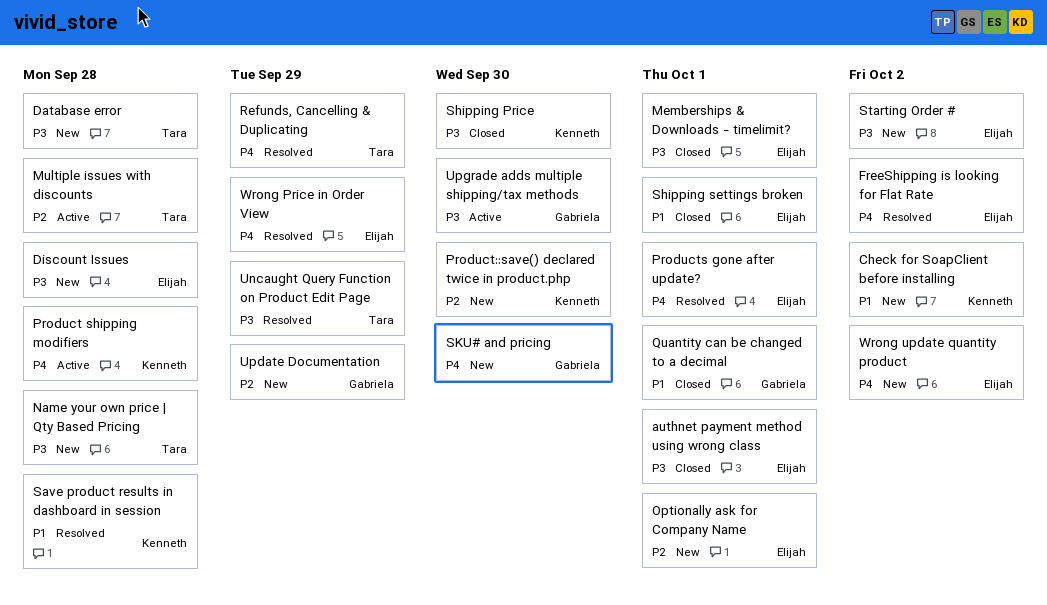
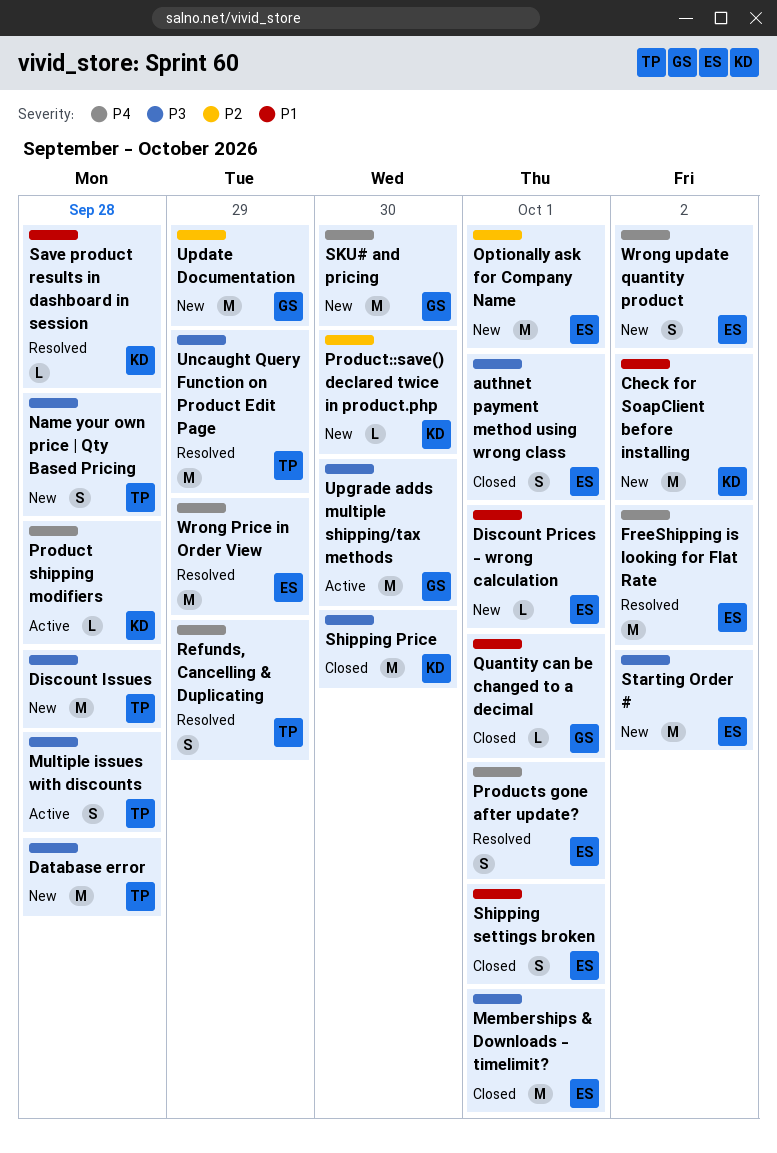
Discount Issues, owner: Elijah -> Tara
Discount Prices - wrong calculation: none -> present
Multiple issues with discounts, priority: P2 -> P3

